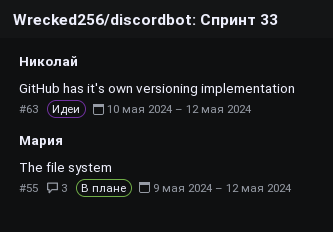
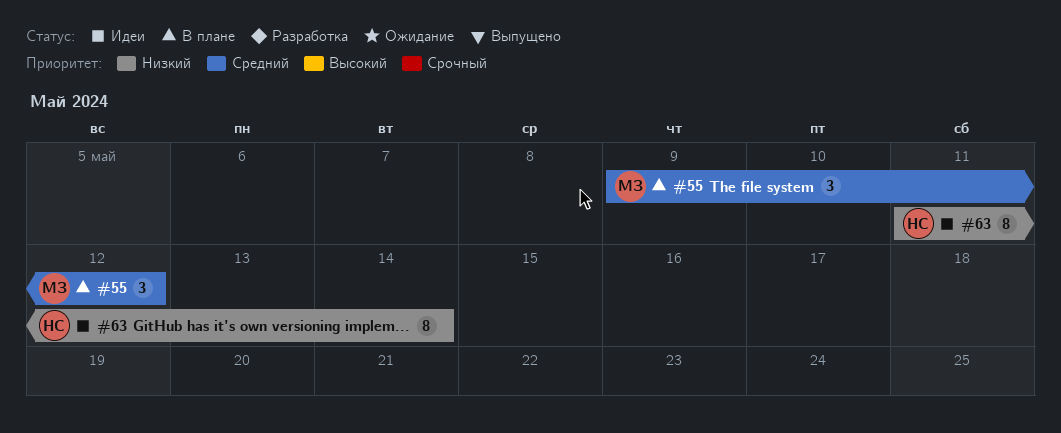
#63, start: May 10 -> May 11
#63, due: May 12 -> May 14

